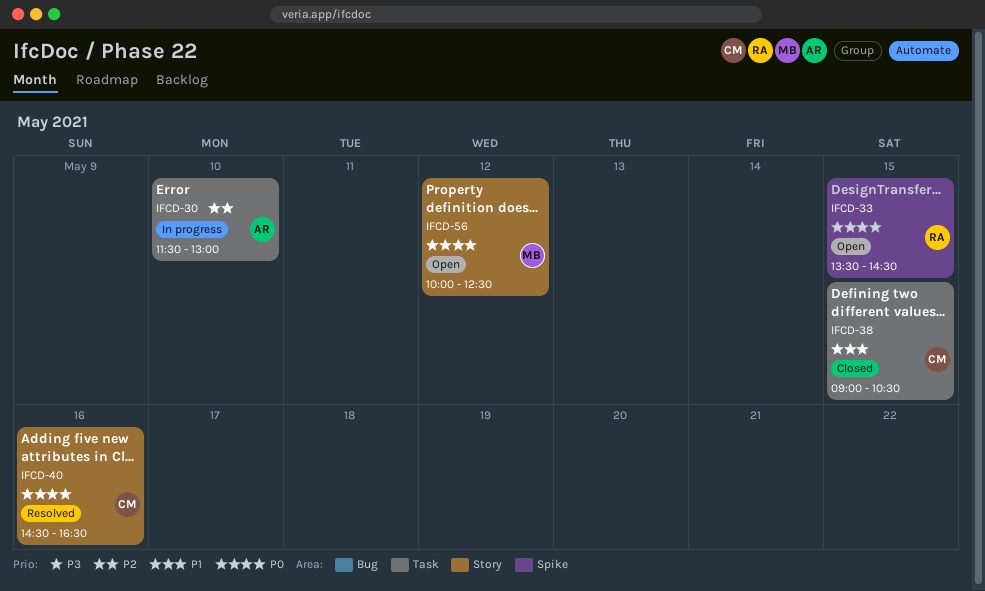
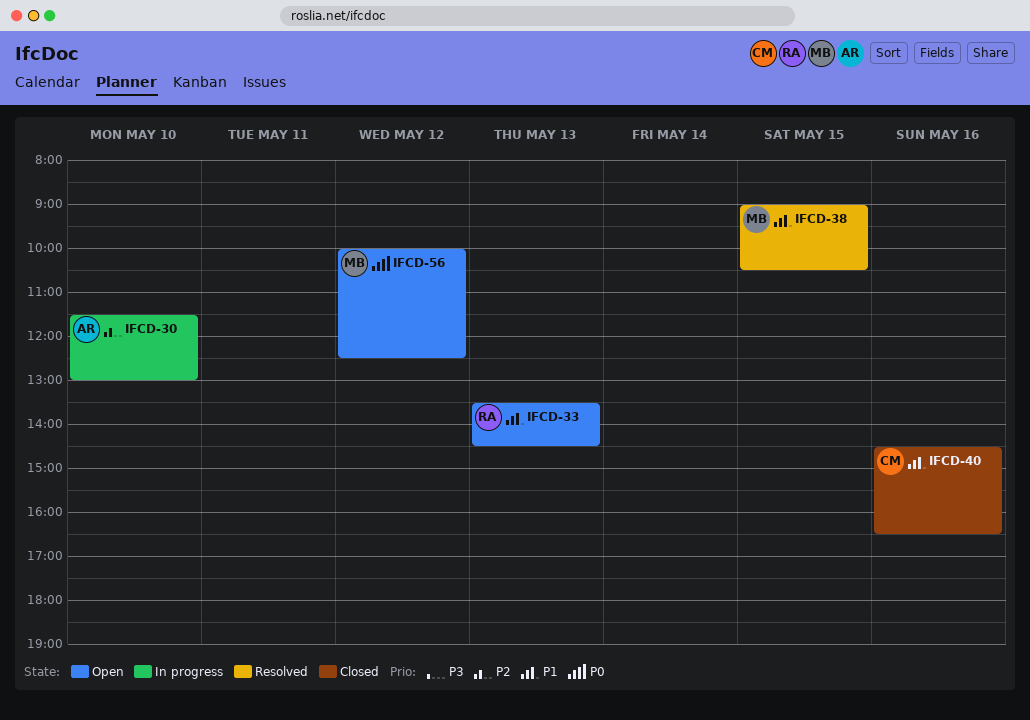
IFCD-33, priority: P0 -> P1
IFCD-33, day: May 15 -> May 13
IFCD-38, status: Closed -> Resolved
IFCD-38, owner: CM -> MB
IFCD-40, status: Resolved -> Closed
IFCD-40, priority: P0 -> P1

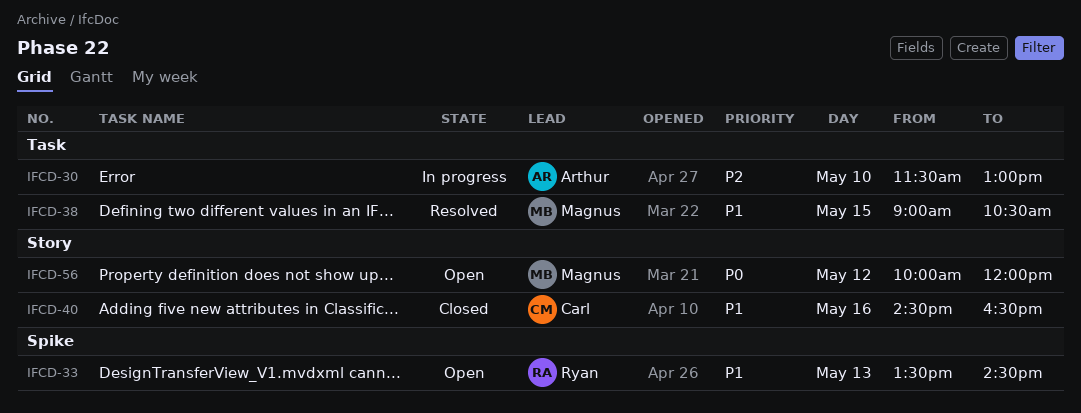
IFCD-56, ends: 12:30 -> 12:00

